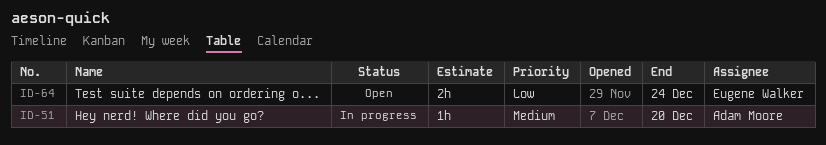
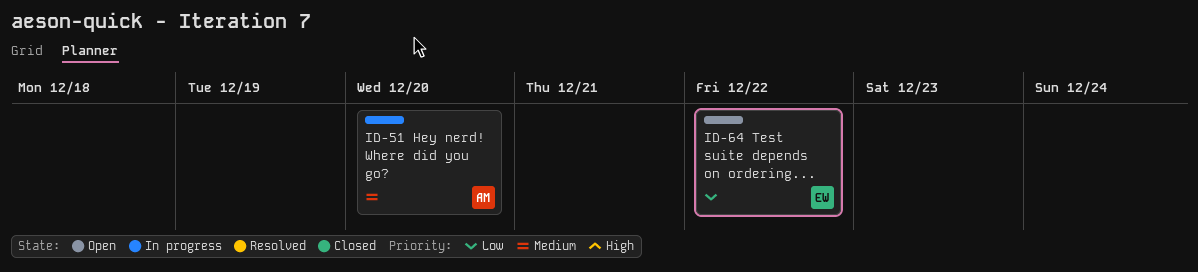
ID-64, due: Dec 24 -> Dec 22

